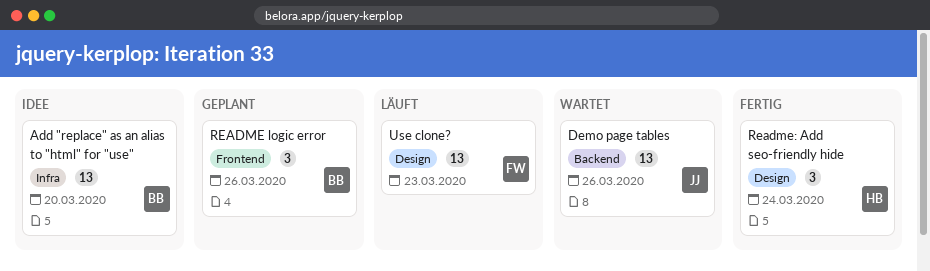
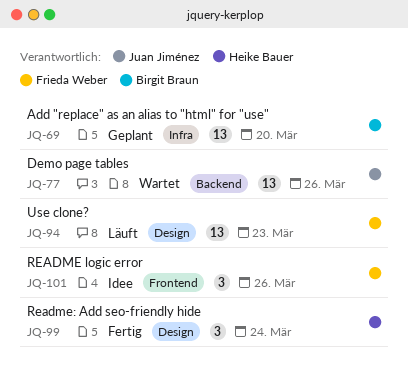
Add "replace" as an alias to "html" for "use", status: Idee -> Geplant
README logic error, status: Geplant -> Idee
README logic error, owner: Birgit Braun -> Frieda Weber

